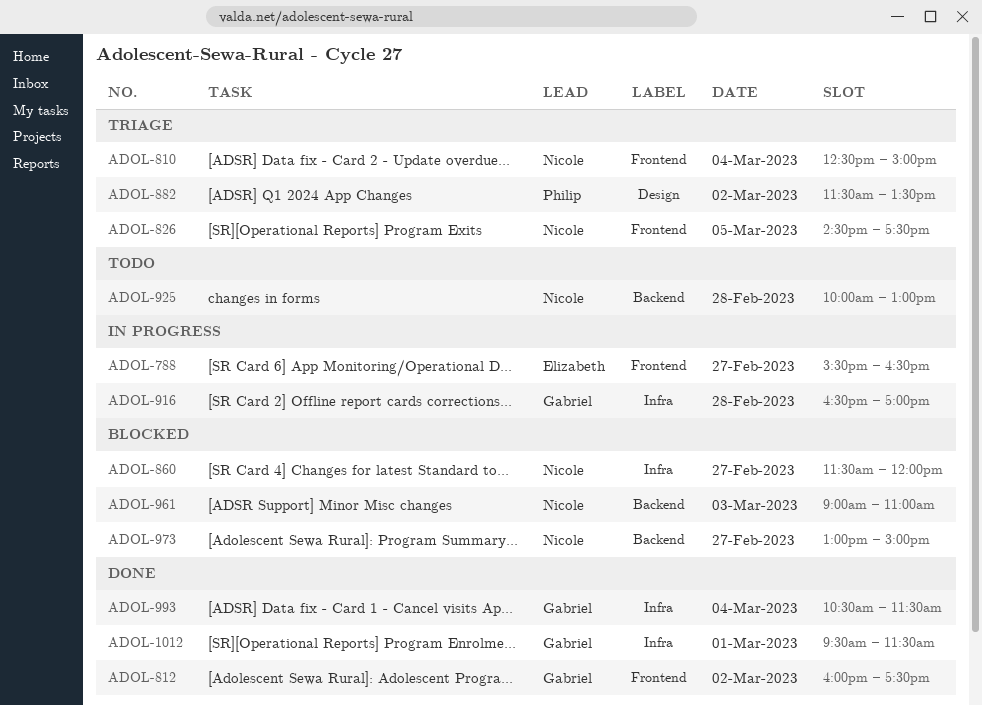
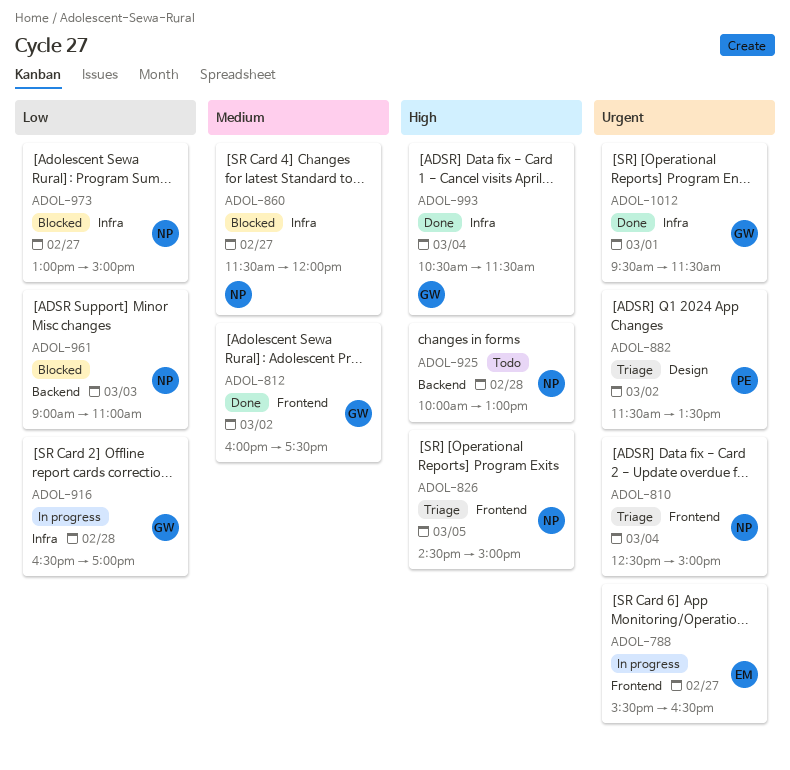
ADOL-826, ends: 17:30 -> 15:00
ADOL-973, label: Backend -> Infra

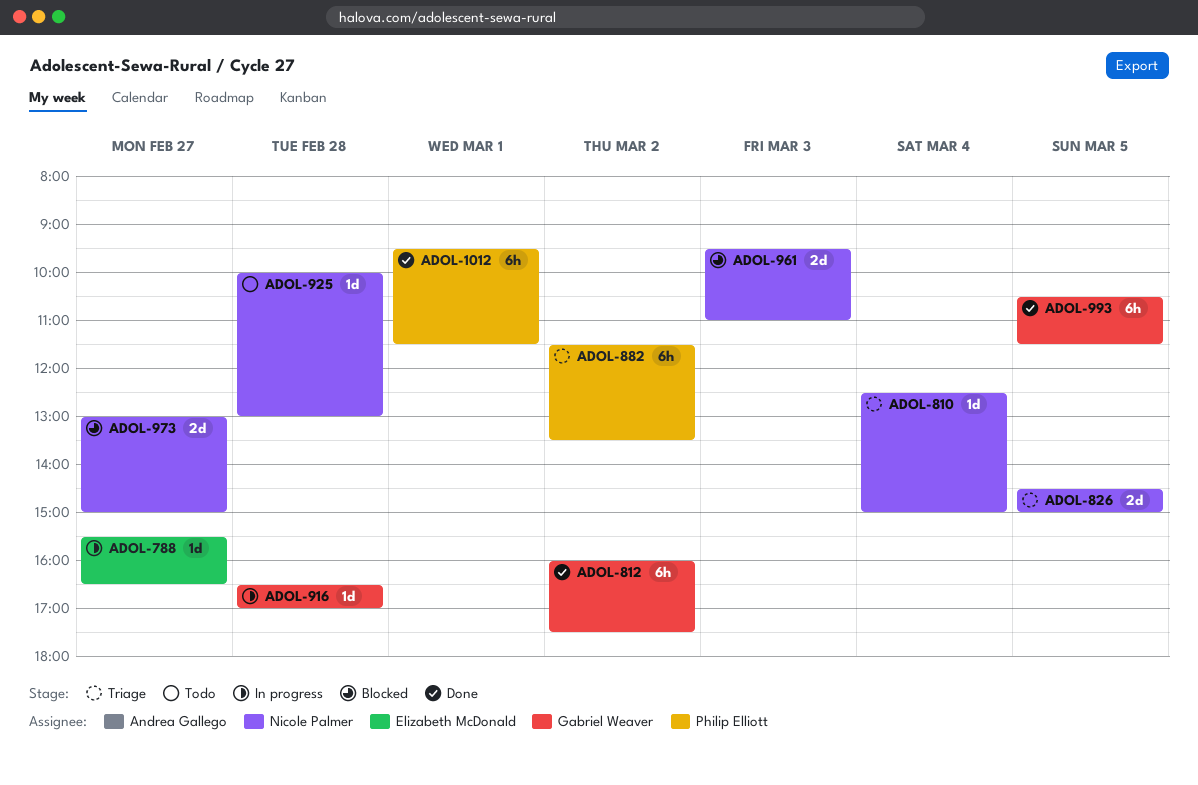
ADOL-860: present -> none
ADOL-961, begins: 09:00 -> 09:30
ADOL-993, day: Mar 4 -> Mar 5
ADOL-1012, owner: Gabriel Weaver -> Philip Elliott

